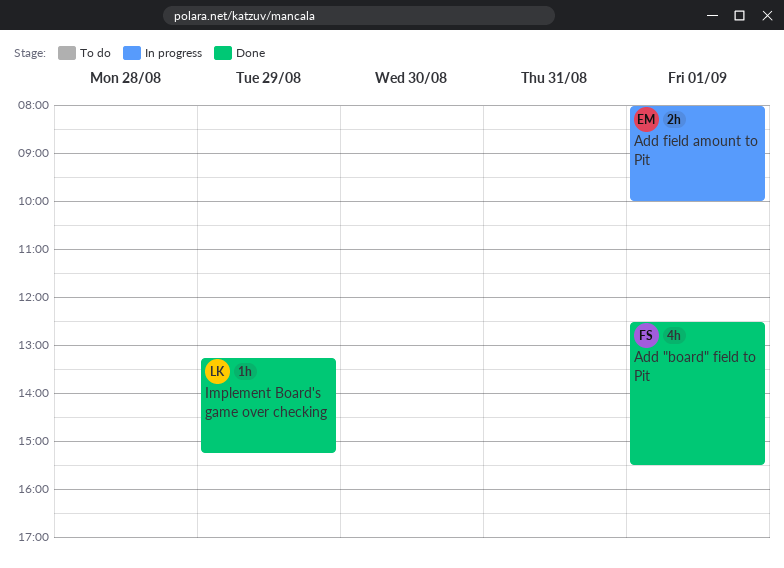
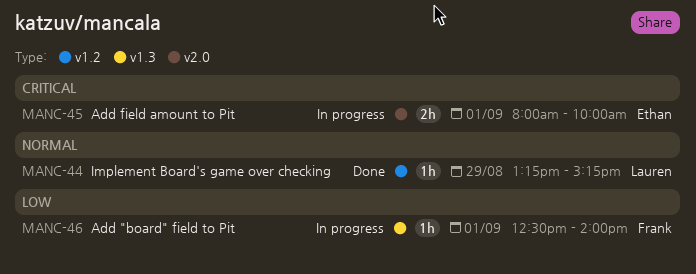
Add "board" field to Pit, status: Done -> In progress
Add "board" field to Pit, estimate: 4h -> 1h
Add "board" field to Pit, ends: 15:30 -> 14:00

